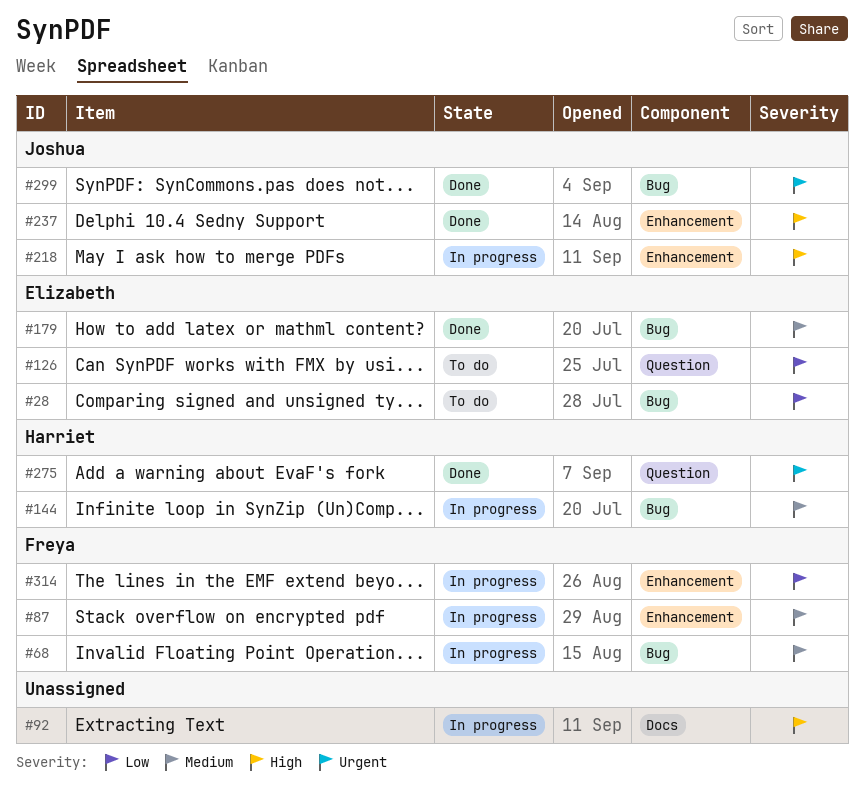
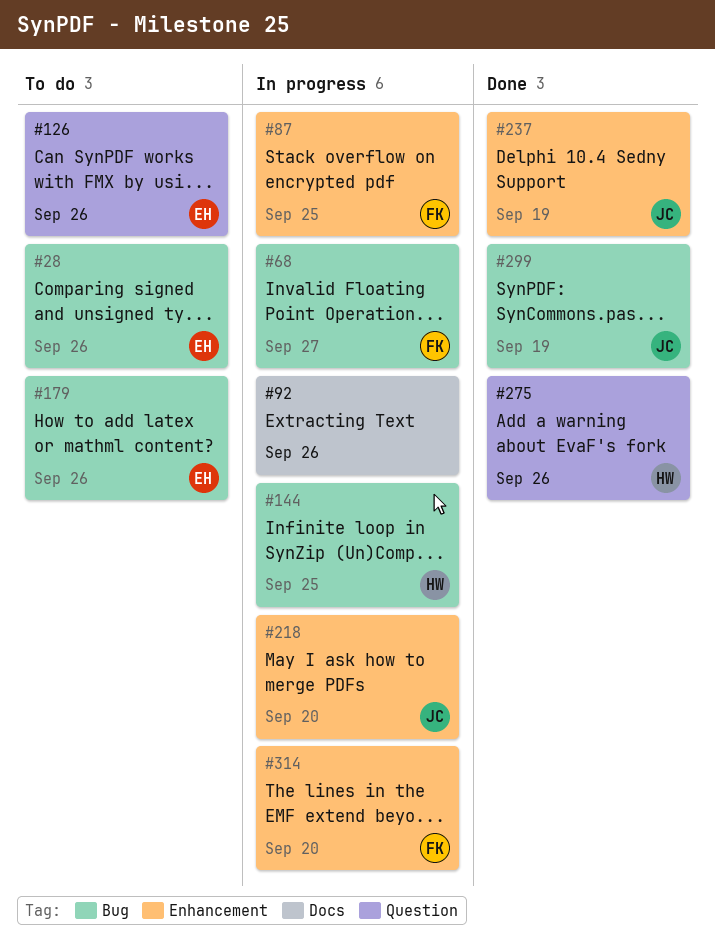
#179, status: Done -> To do

